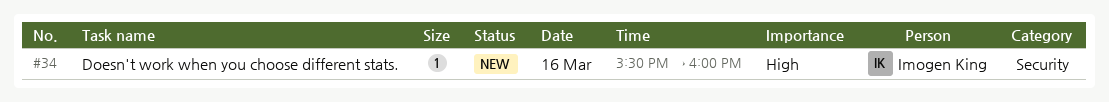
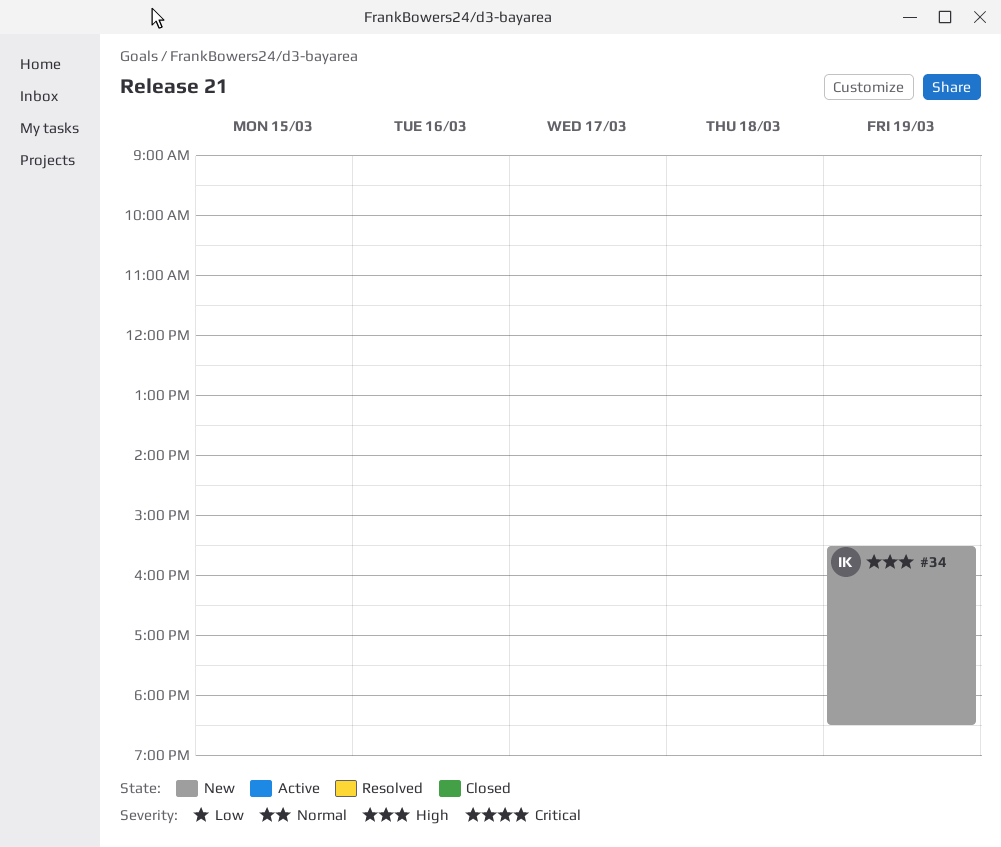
#34, day: Mar 16 -> Mar 19
#34, ends: 16:00 -> 18:30

